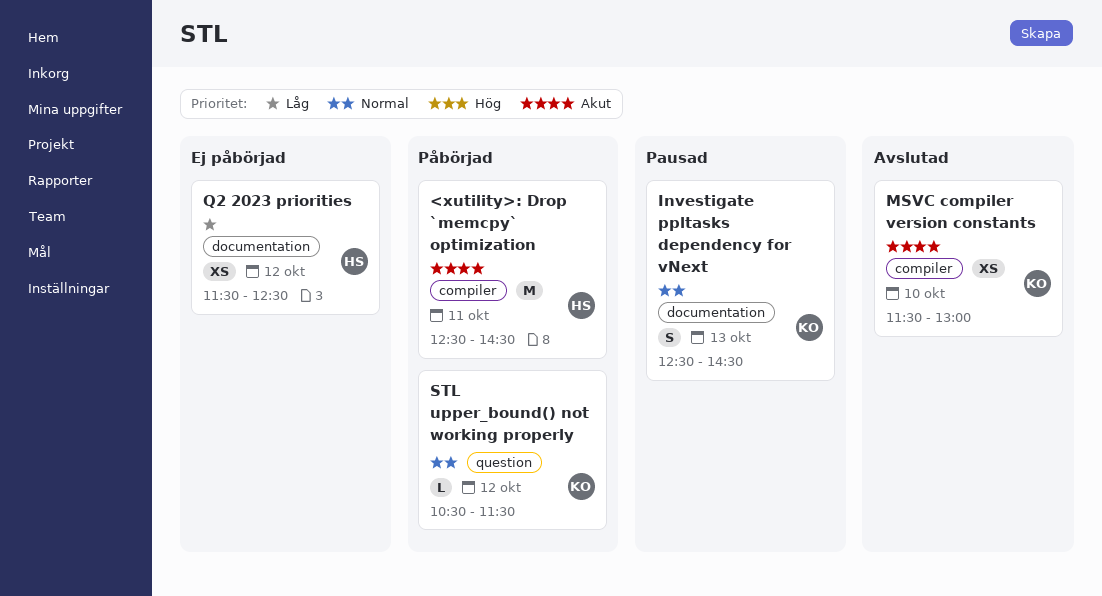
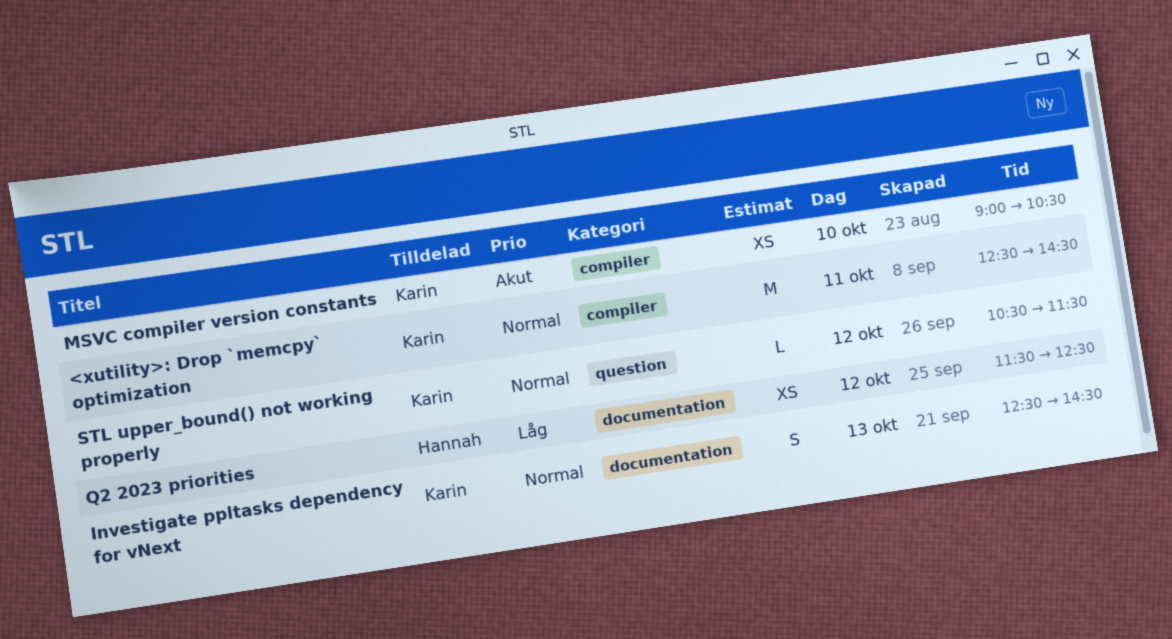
<xutility>: Drop `memcpy` optimization, owner: Hannah -> Karin
<xutility>: Drop `memcpy` optimization, priority: Akut -> Normal
MSVC compiler version constants, begins: 11:30 -> 09:00
MSVC compiler version constants, ends: 13:00 -> 10:30

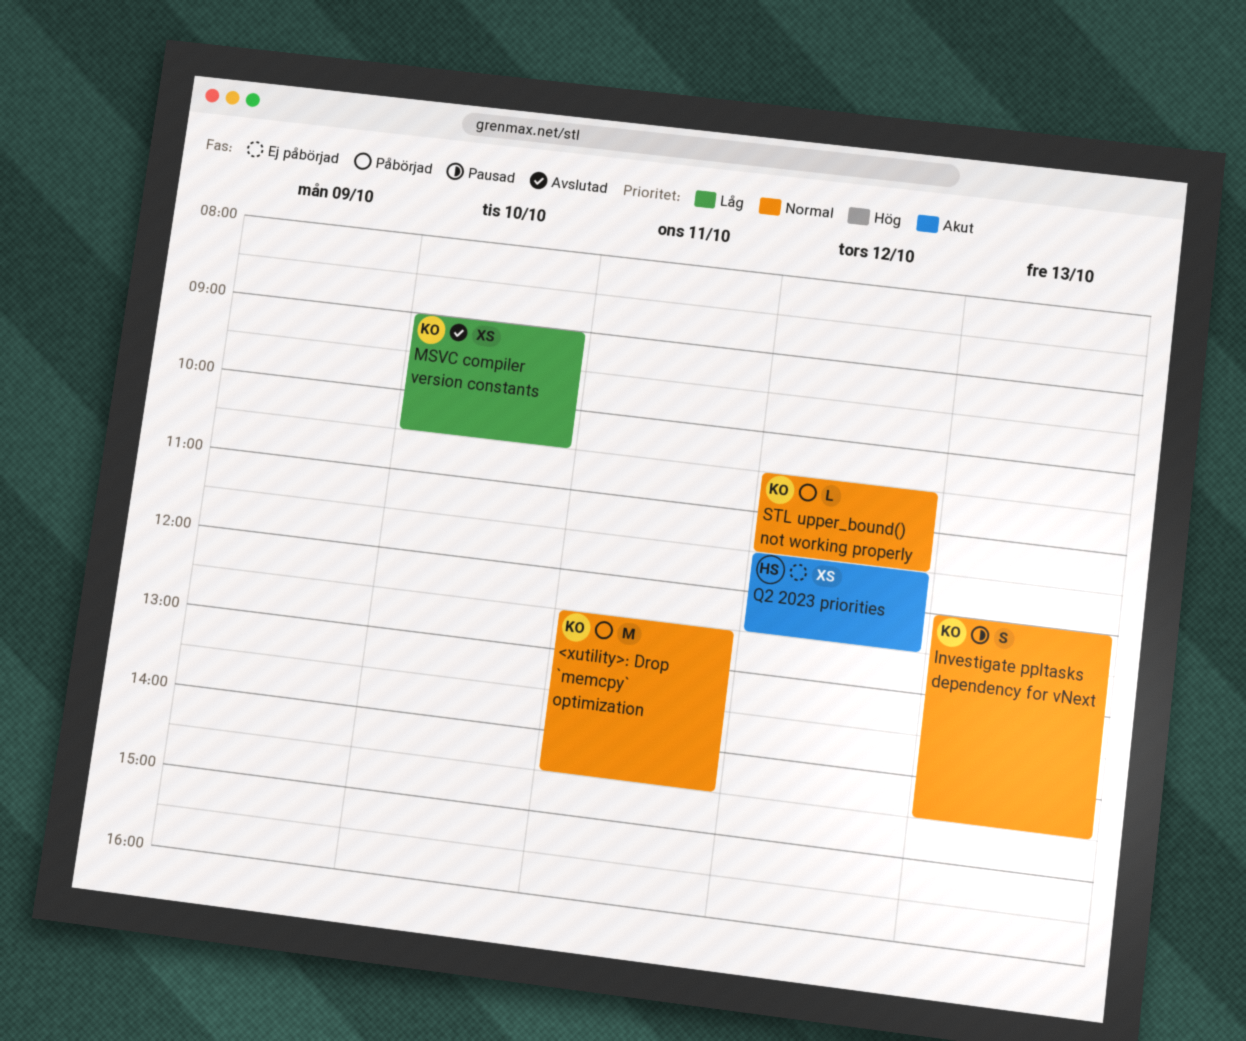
Investigate ppltasks dependency for vNext, begins: 12:30 -> 12:00
MSVC compiler version constants, priority: Akut -> Låg
Q2 2023 priorities, priority: Låg -> Akut

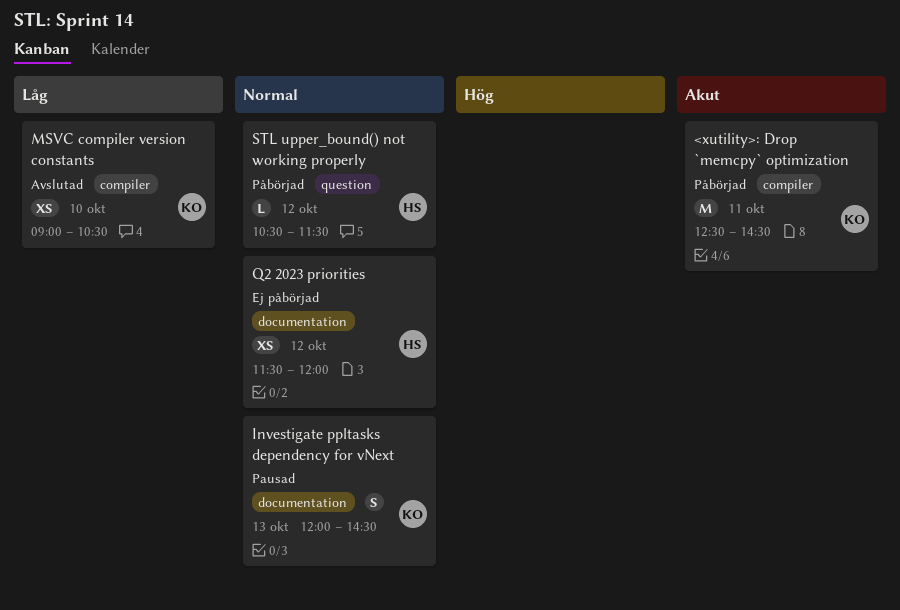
<xutility>: Drop `memcpy` optimization, priority: Normal -> Akut
Q2 2023 priorities, priority: Akut -> Normal
Q2 2023 priorities, ends: 12:30 -> 12:00
STL upper_bound() not working properly, owner: KO -> HS

